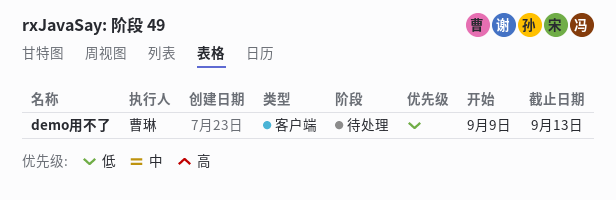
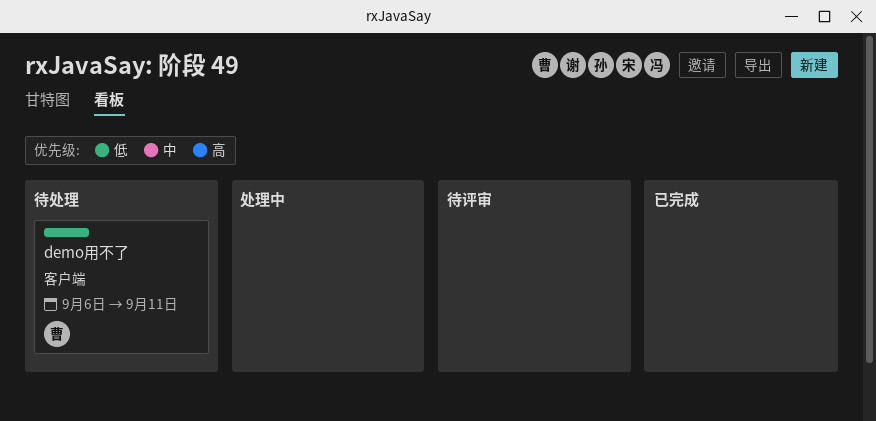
demo用不了, start: Sep 9 -> Sep 6
demo用不了, due: Sep 13 -> Sep 11

